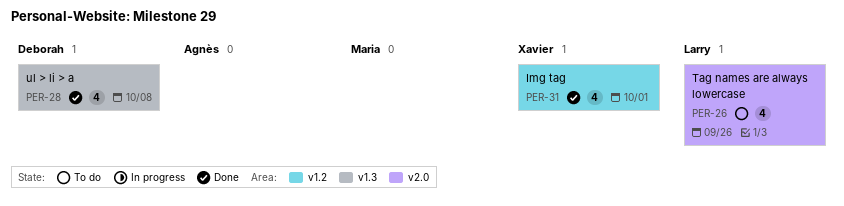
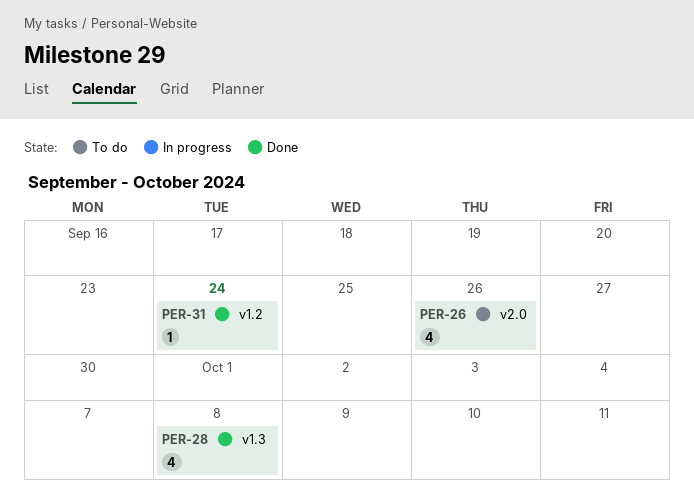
PER-31, estimate: 4 -> 1
PER-31, due: Oct 1 -> Sep 24

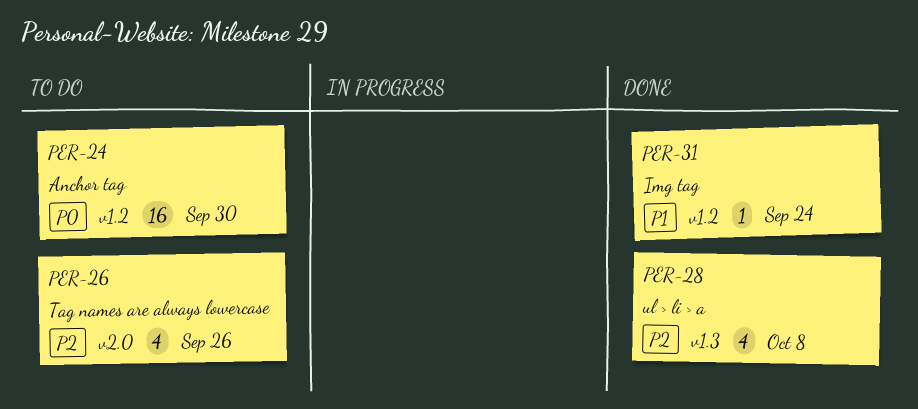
PER-24: none -> present

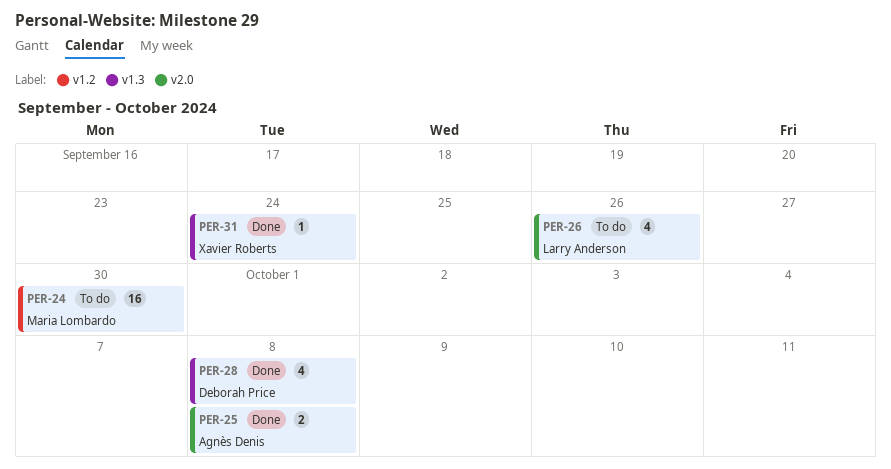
PER-25: none -> present
PER-31, label: v1.2 -> v1.3

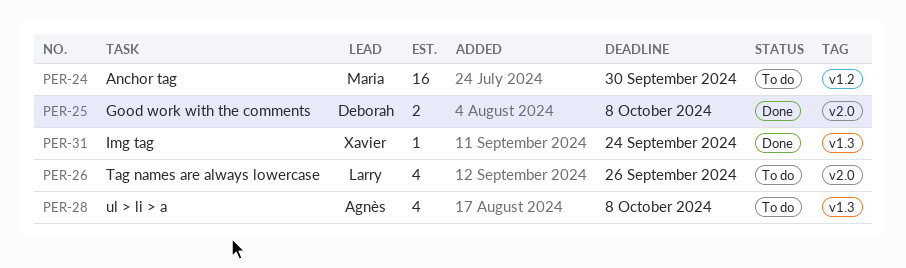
PER-25, owner: Agnès Denis -> Deborah Price
PER-28, status: Done -> To do
PER-28, owner: Deborah Price -> Agnès Denis

